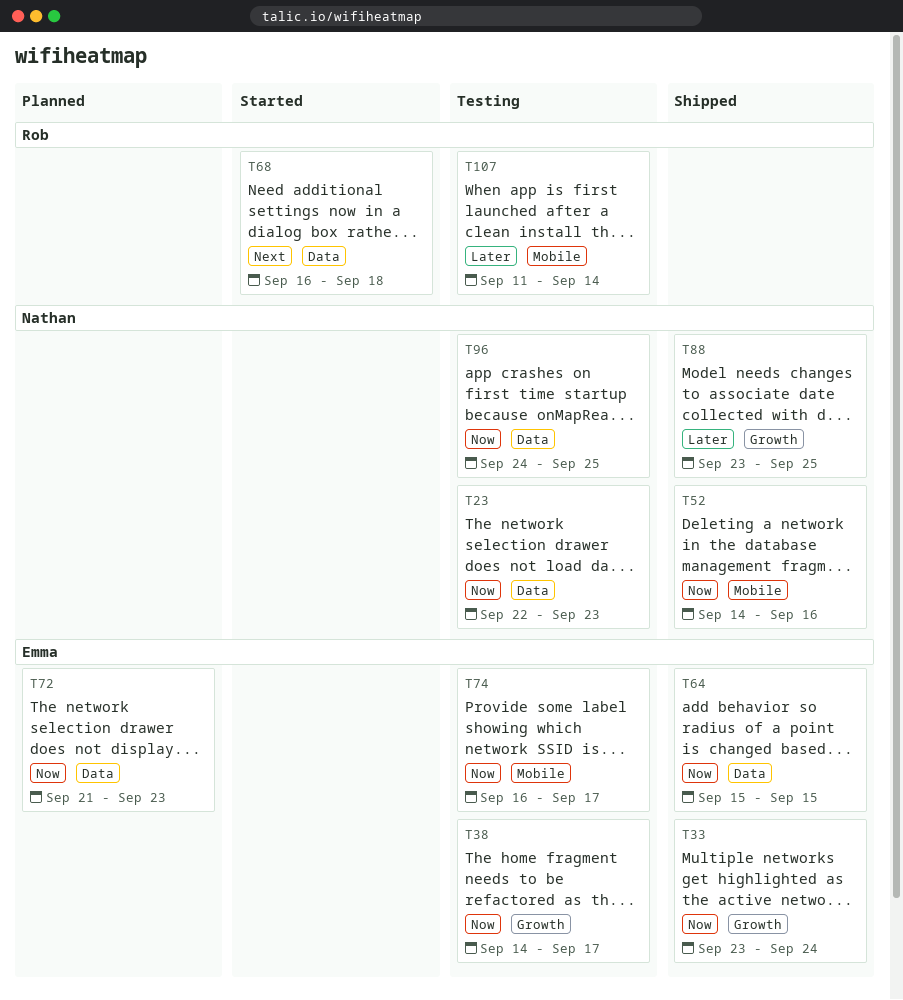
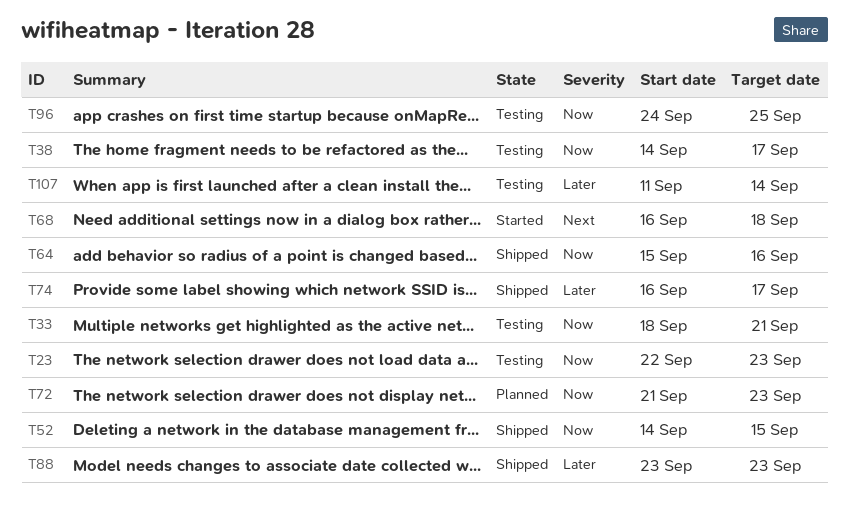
T33, status: Shipped -> Testing
T33, start: Sep 23 -> Sep 18
T33, due: Sep 24 -> Sep 21
T52, due: Sep 16 -> Sep 15
T64, due: Sep 15 -> Sep 16
T74, status: Testing -> Shipped
T74, priority: Now -> Later
T88, due: Sep 25 -> Sep 23

